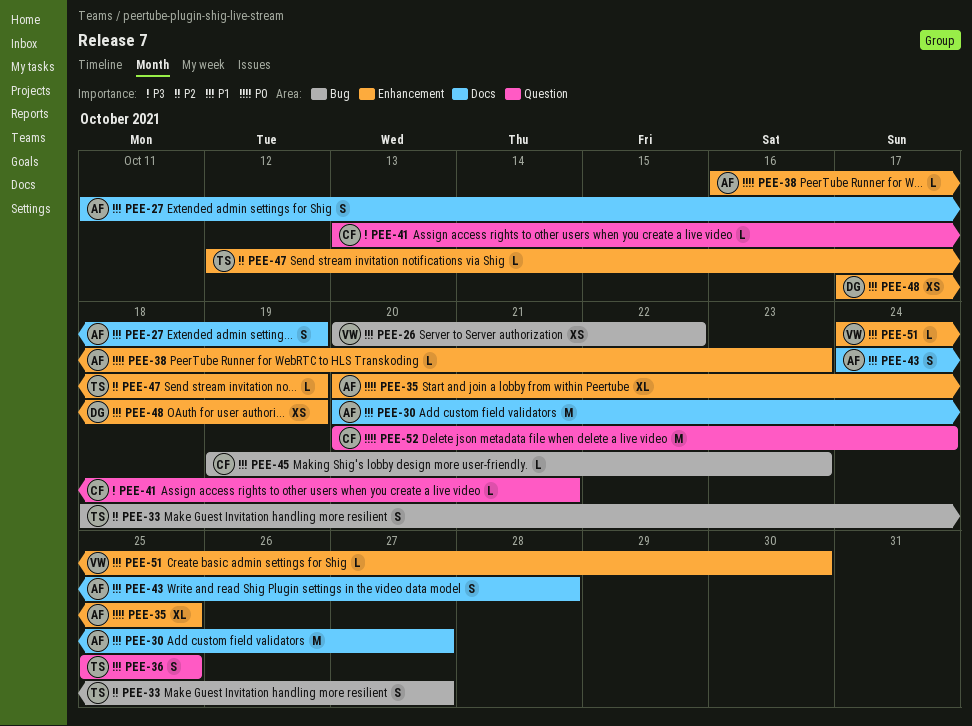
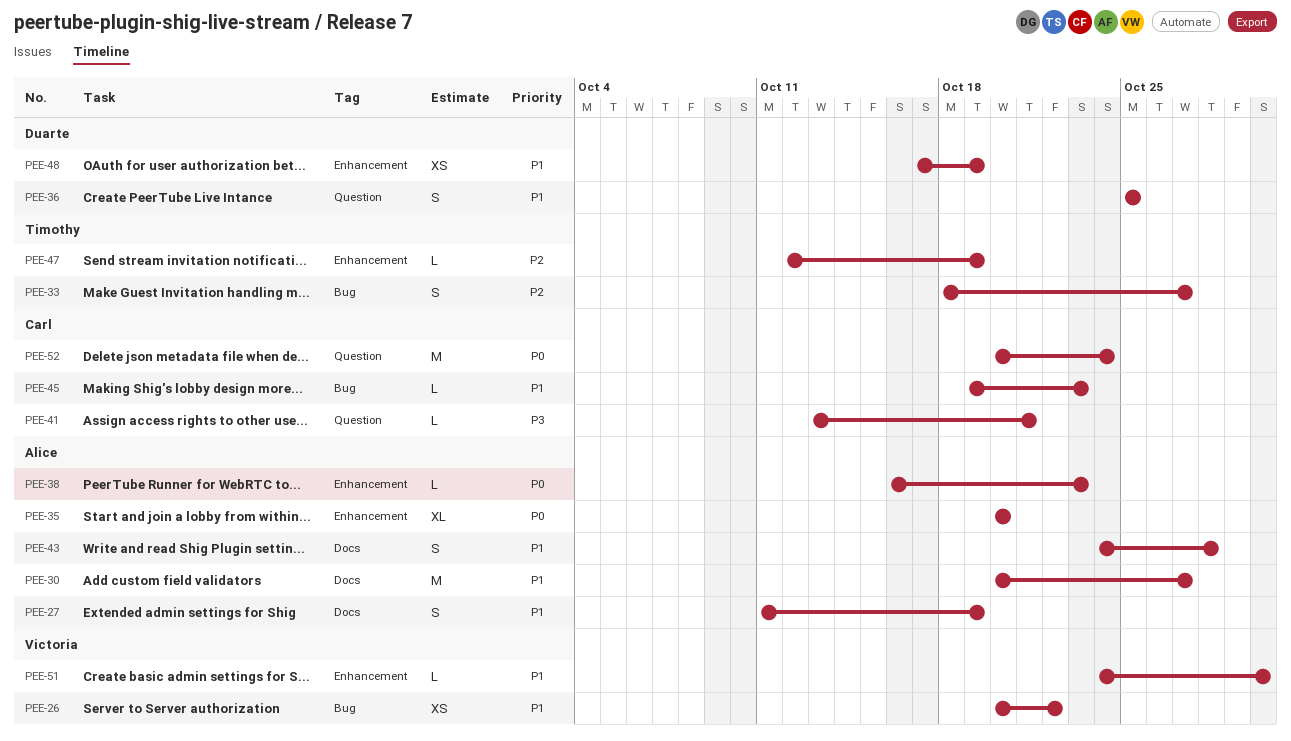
PEE-35, due: Oct 25 -> Oct 20
PEE-36, owner: Timothy -> Duarte

